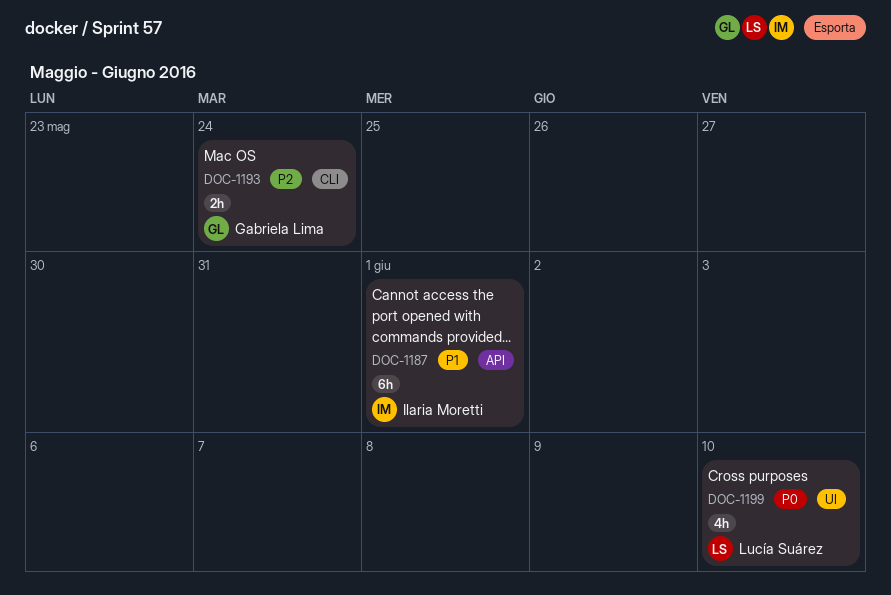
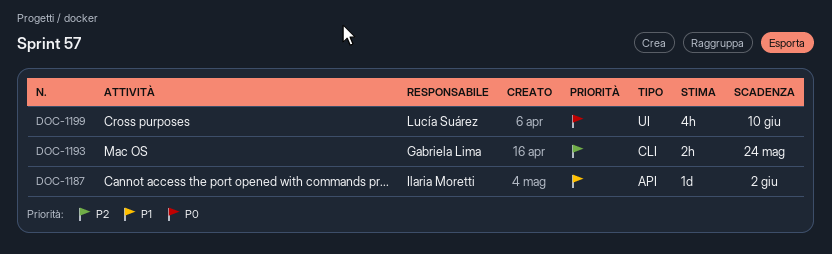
DOC-1187, estimate: 6h -> 1d
DOC-1187, due: Jun 1 -> Jun 2

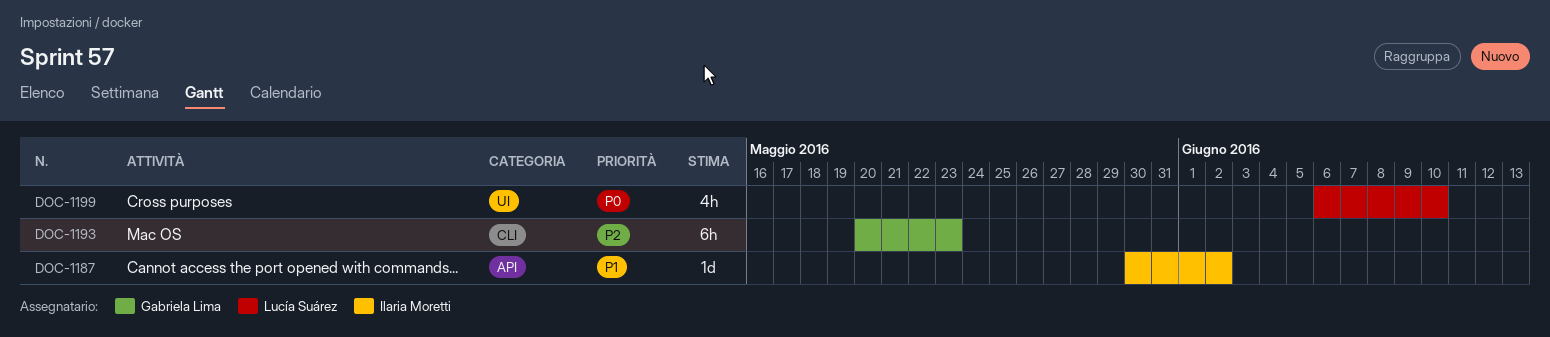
DOC-1193, estimate: 2h -> 6h
DOC-1193, due: May 24 -> May 23

